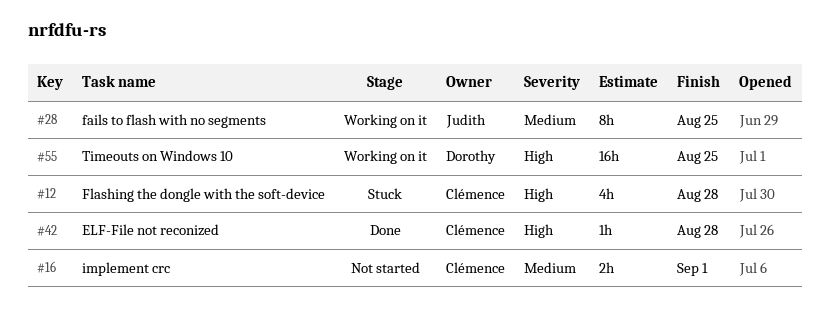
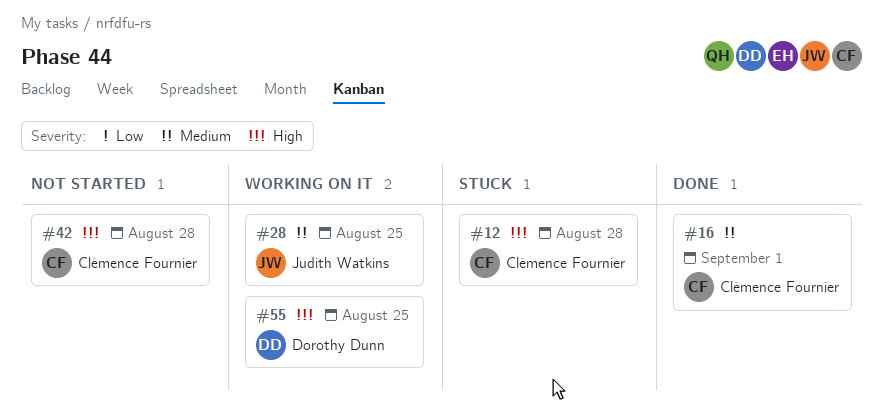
#16, status: Not started -> Done
#42, status: Done -> Not started

